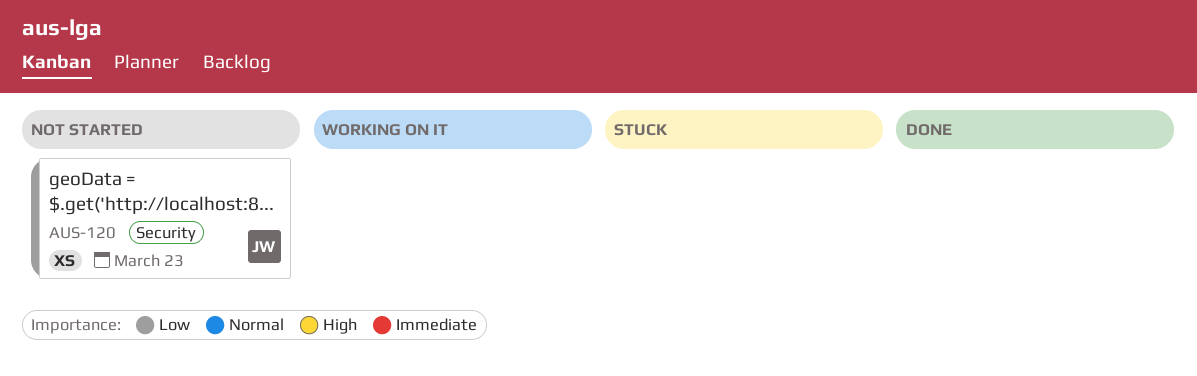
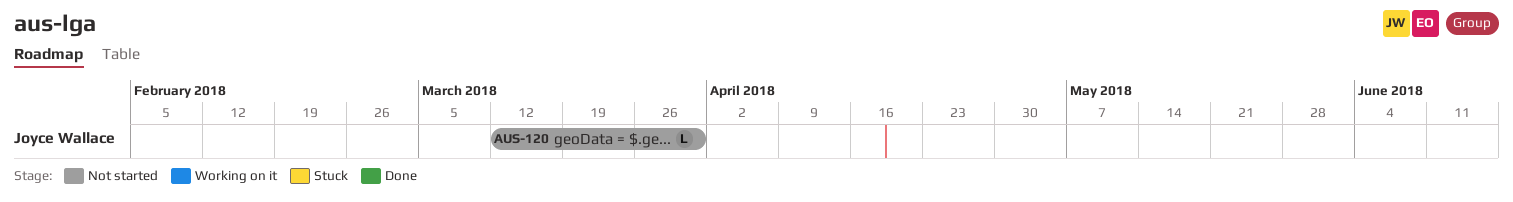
AUS-120, estimate: XS -> L
AUS-120, due: Mar 23 -> Mar 30

